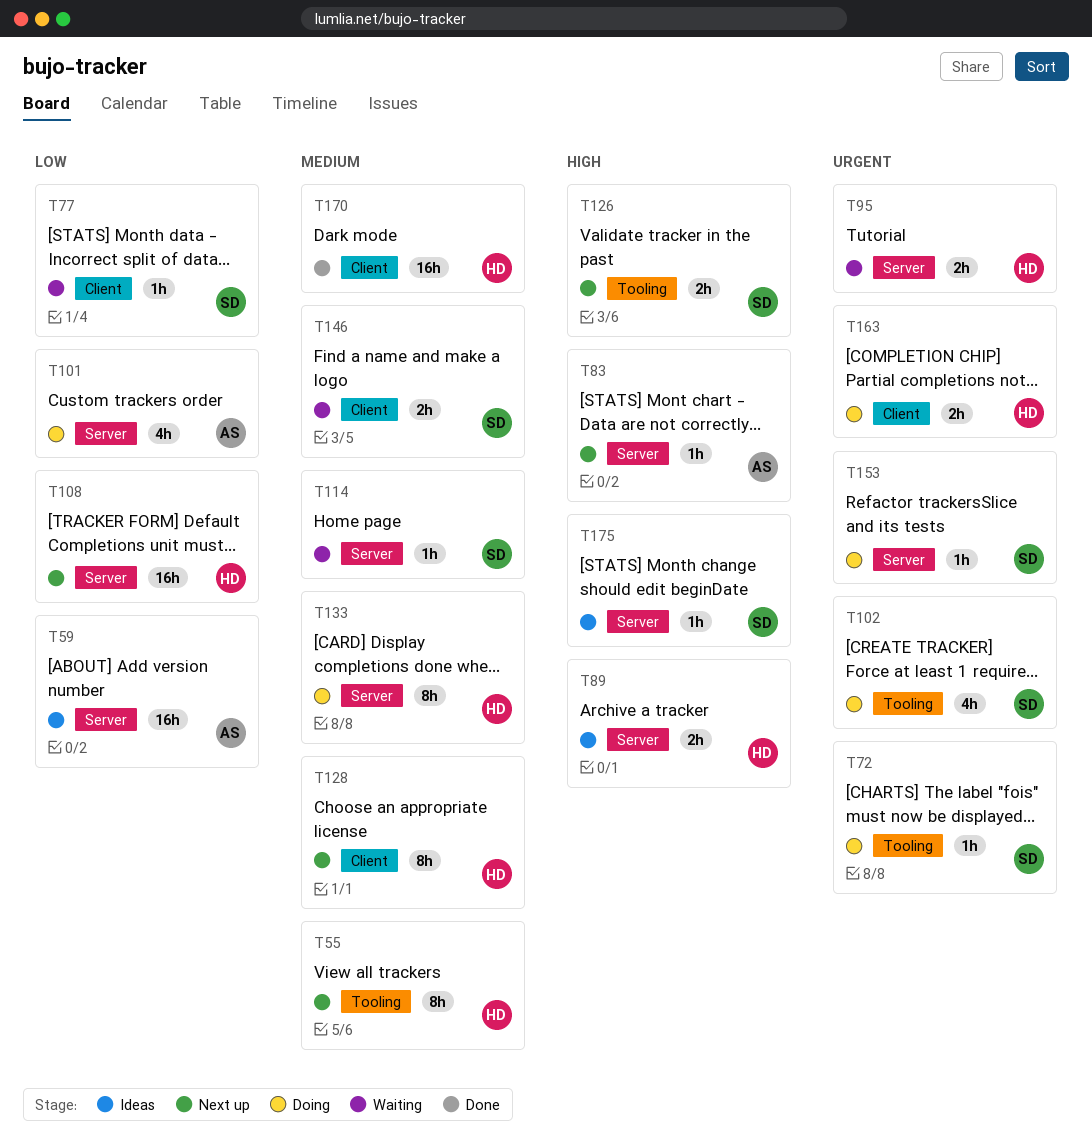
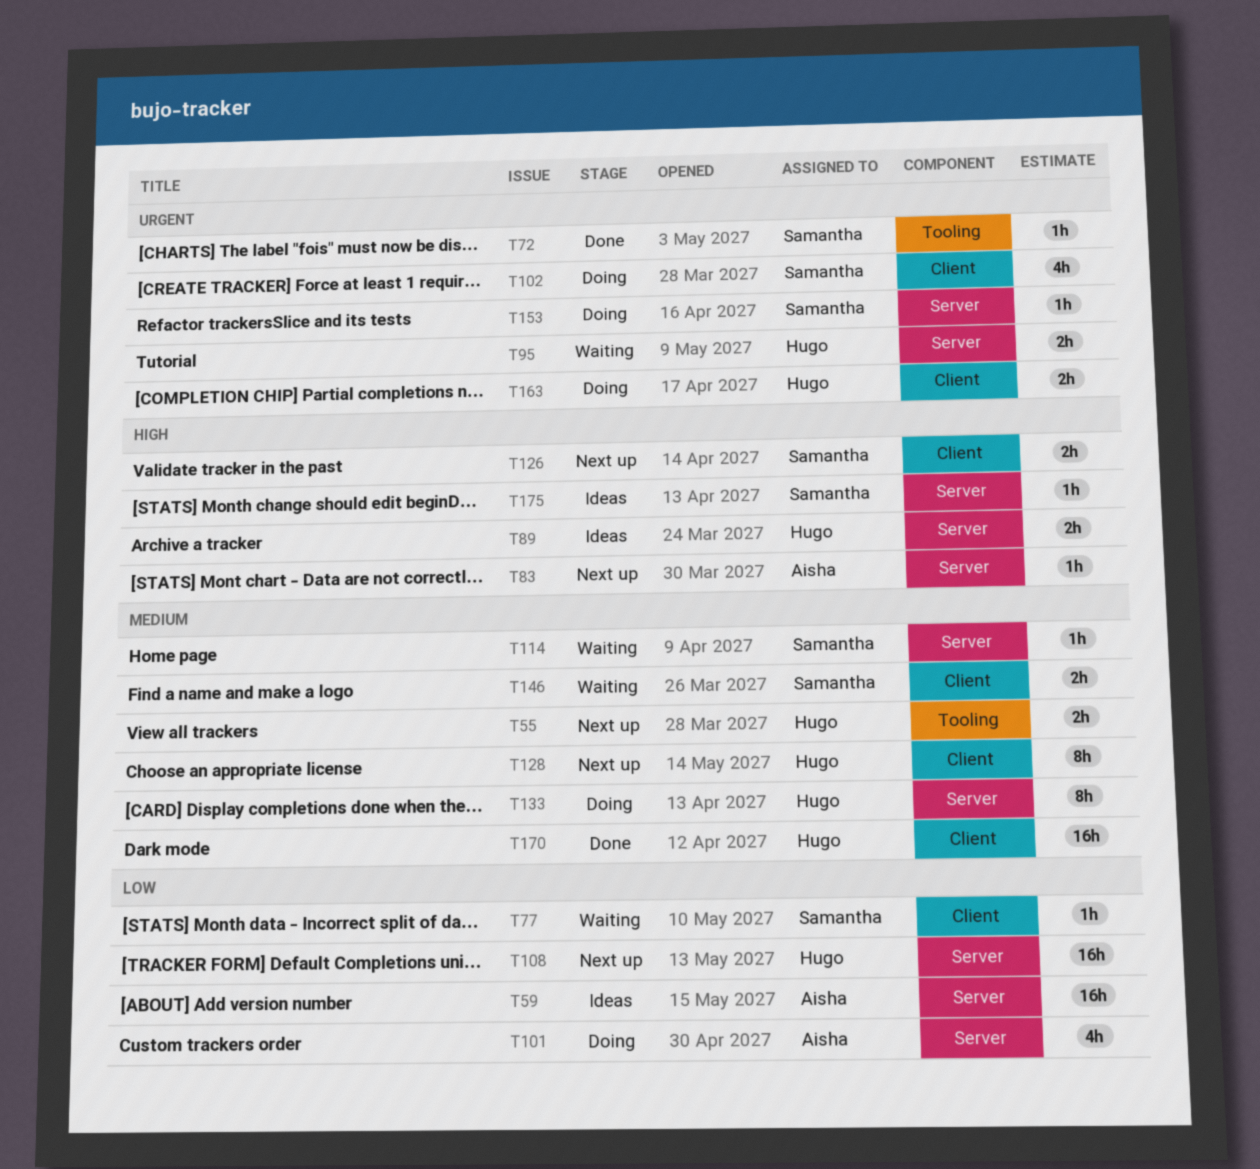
T55, estimate: 8h -> 2h
T72, status: Doing -> Done
T102, label: Tooling -> Client
T126, label: Tooling -> Client

